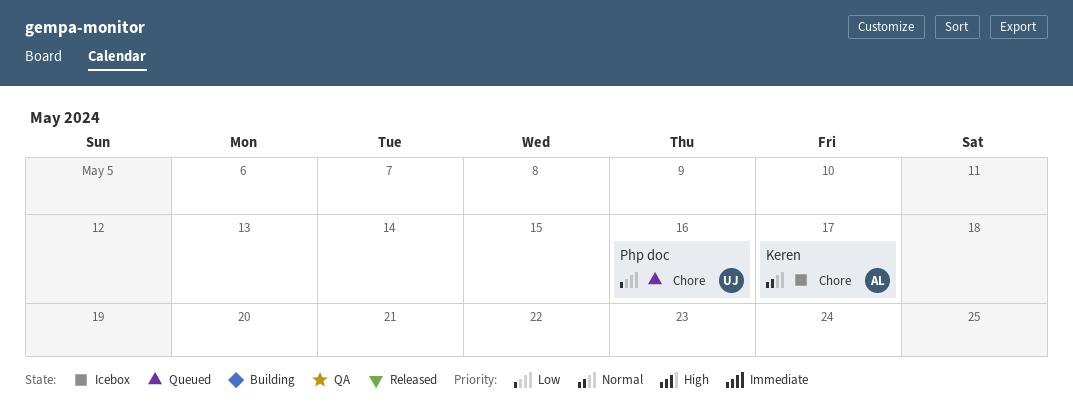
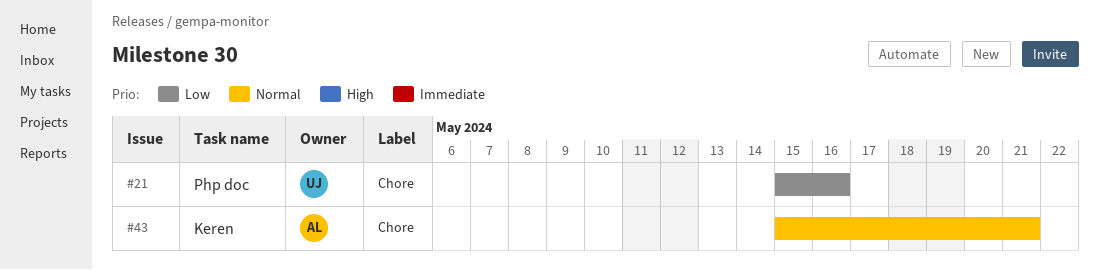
Keren, due: May 17 -> May 21

